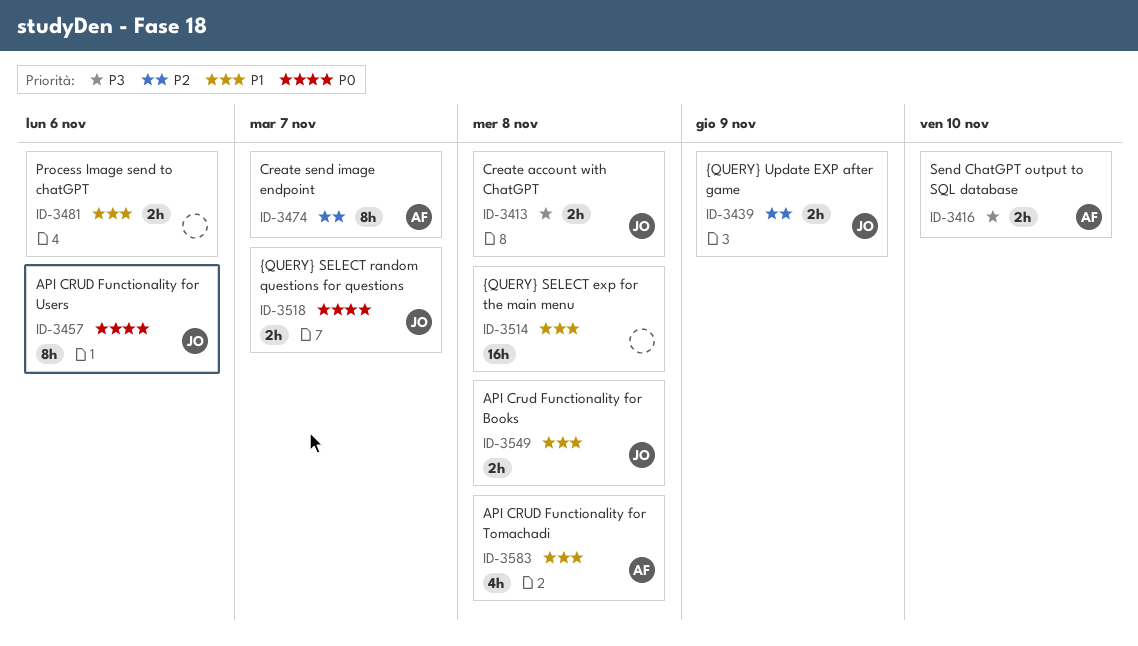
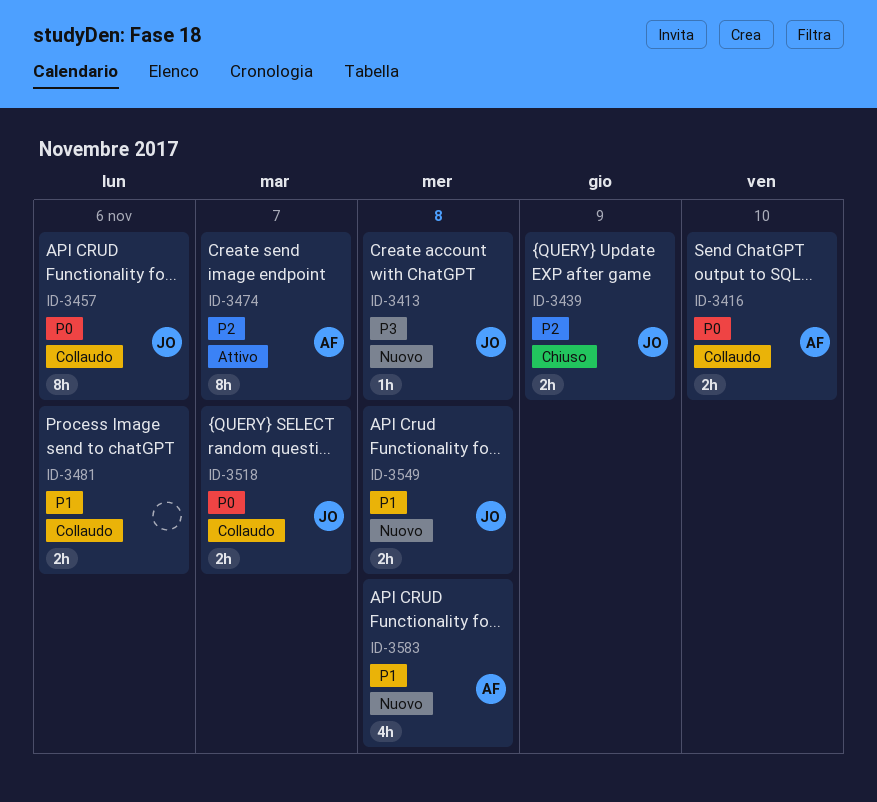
ID-3413, estimate: 2h -> 1h
ID-3416, priority: P3 -> P0
ID-3514: present -> none

